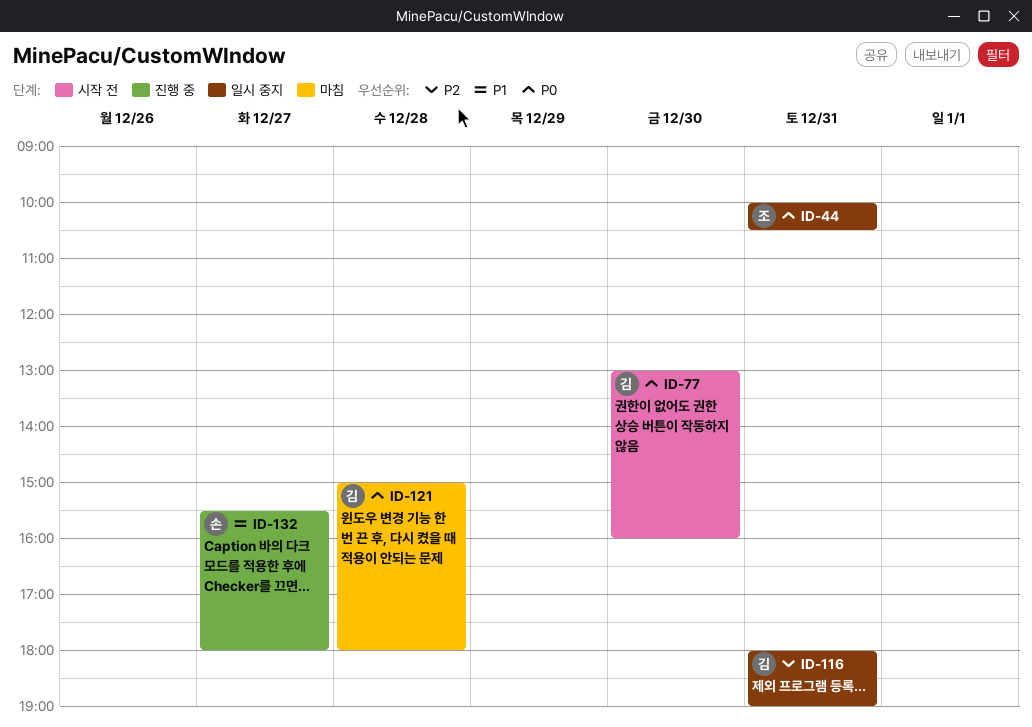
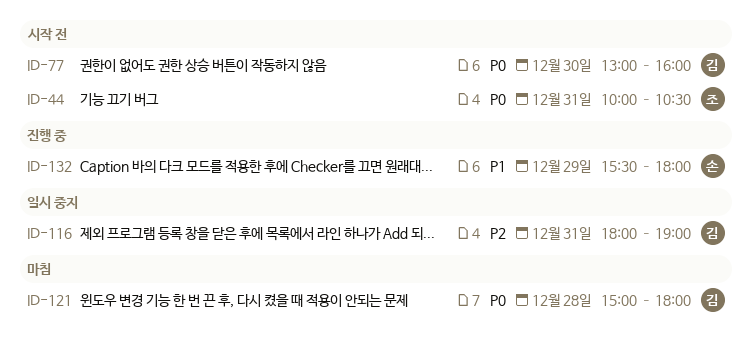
ID-44, status: 일시 중지 -> 시작 전
ID-132, day: Dec 27 -> Dec 29

